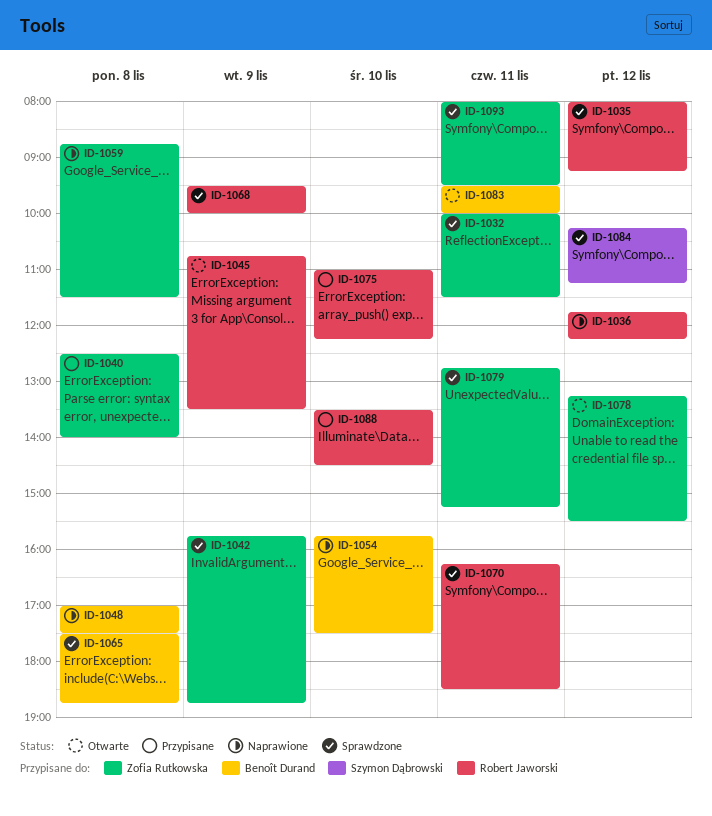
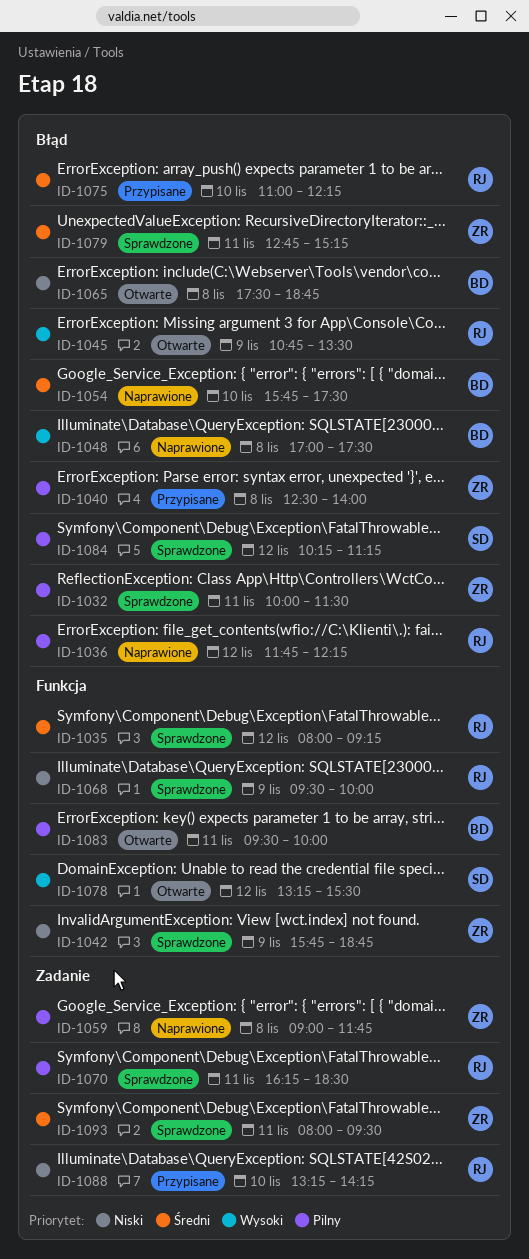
ID-1059, begins: 08:45 -> 09:00
ID-1059, ends: 11:30 -> 11:45
ID-1065, status: Sprawdzone -> Otwarte
ID-1078, owner: Zofia Rutkowska -> Szymon Dąbrowski
ID-1088, begins: 13:30 -> 13:15
ID-1088, ends: 14:30 -> 14:15

